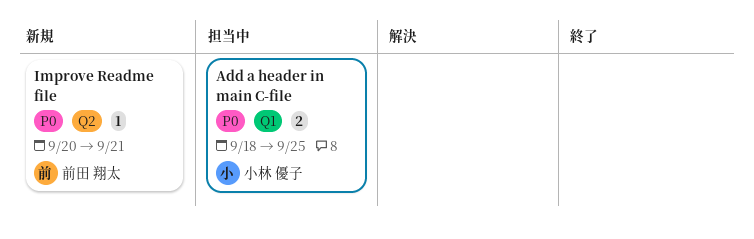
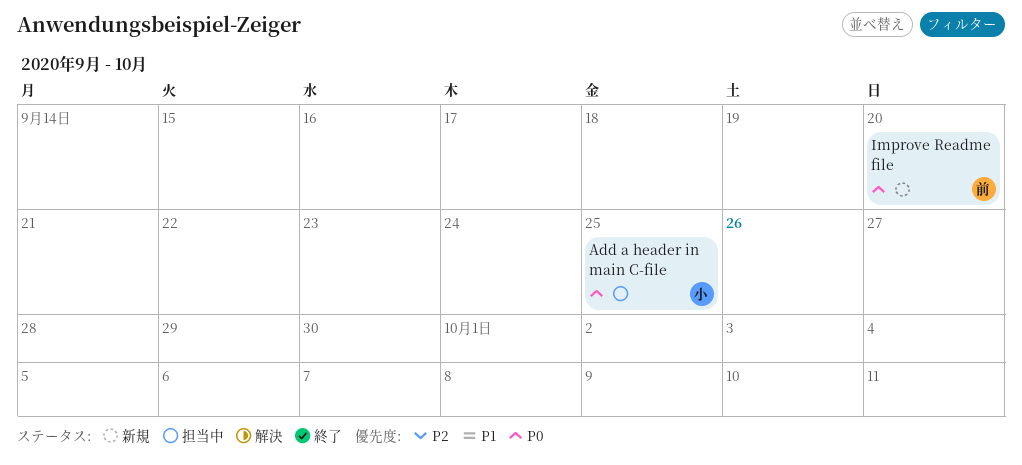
Improve Readme file, due: Sep 21 -> Sep 20

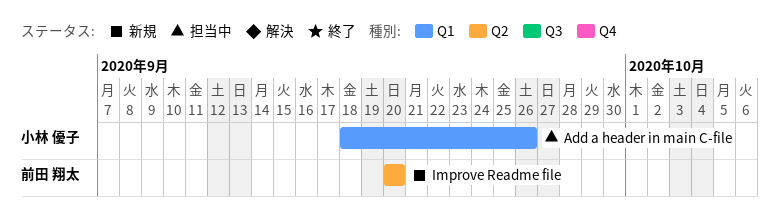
Add a header in main C-file, due: Sep 25 -> Sep 26

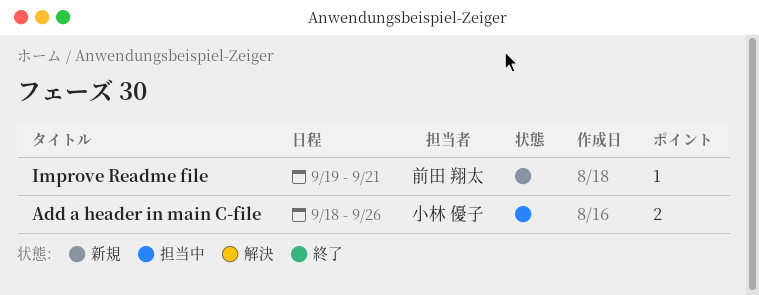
Improve Readme file, start: Sep 20 -> Sep 19
Improve Readme file, due: Sep 20 -> Sep 21

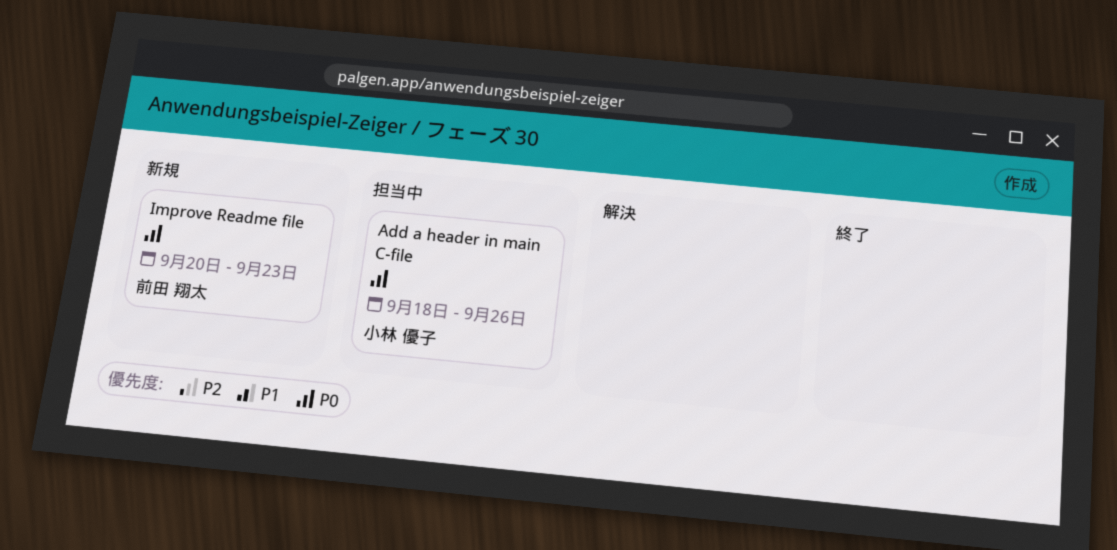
Improve Readme file, start: Sep 19 -> Sep 20
Improve Readme file, due: Sep 21 -> Sep 23

